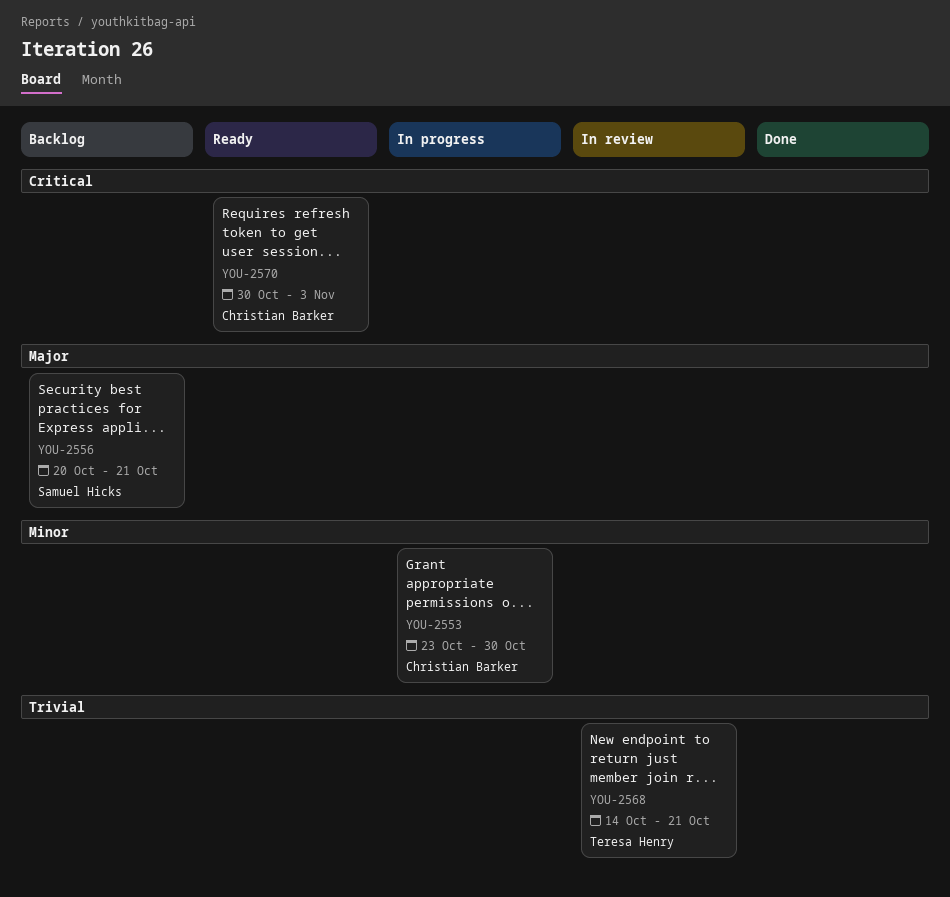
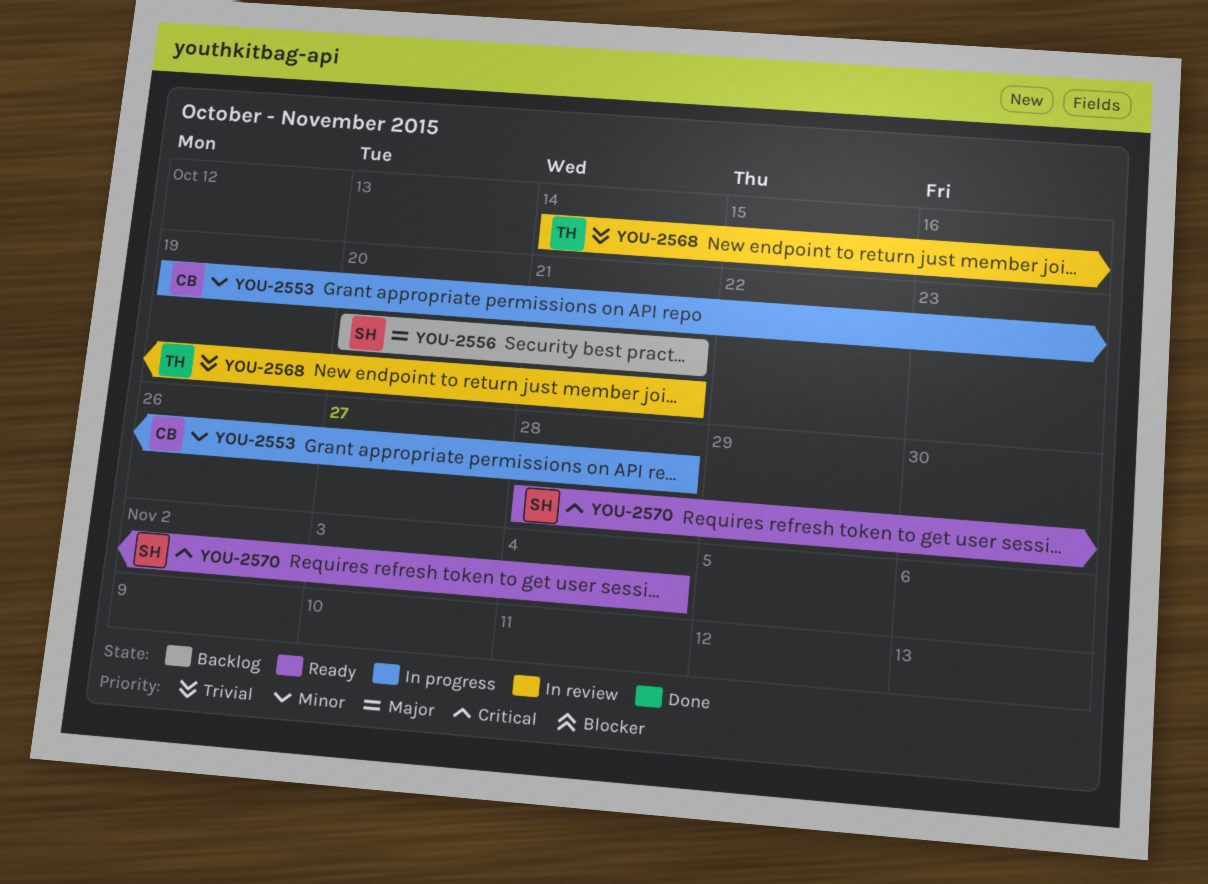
YOU-2553, start: Oct 23 -> Oct 19
YOU-2553, due: Oct 30 -> Oct 28
YOU-2570, owner: Christian Barker -> Samuel Hicks
YOU-2570, start: Oct 30 -> Oct 28
YOU-2570, due: Nov 3 -> Nov 4

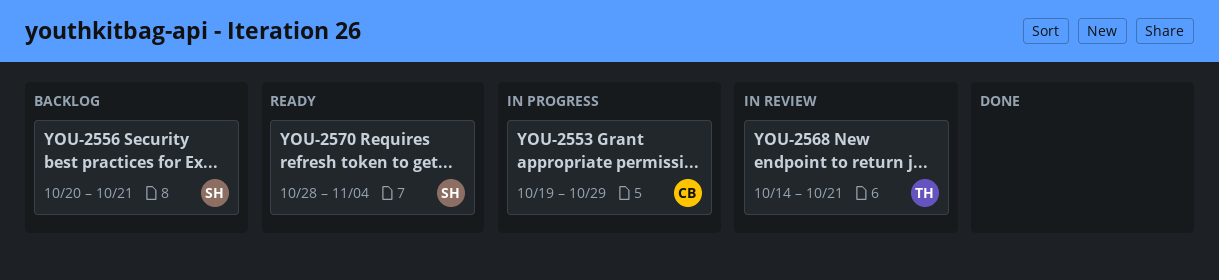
YOU-2553, due: Oct 28 -> Oct 29

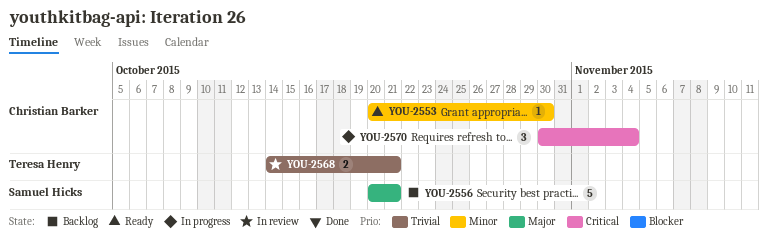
YOU-2553, status: In progress -> Ready
YOU-2553, start: Oct 19 -> Oct 20
YOU-2553, due: Oct 29 -> Oct 30
YOU-2570, status: Ready -> In progress
YOU-2570, owner: Samuel Hicks -> Christian Barker
YOU-2570, start: Oct 28 -> Oct 30

